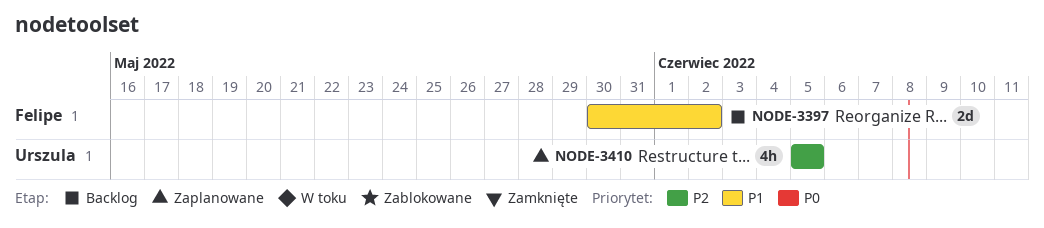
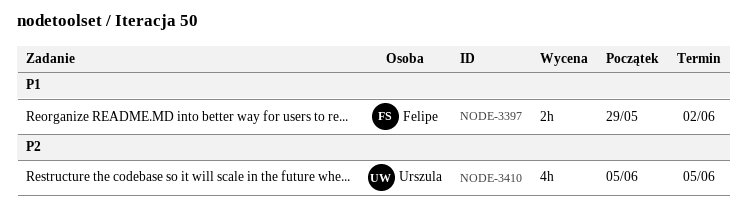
NODE-3397, estimate: 2d -> 2h
NODE-3397, start: May 30 -> May 29

